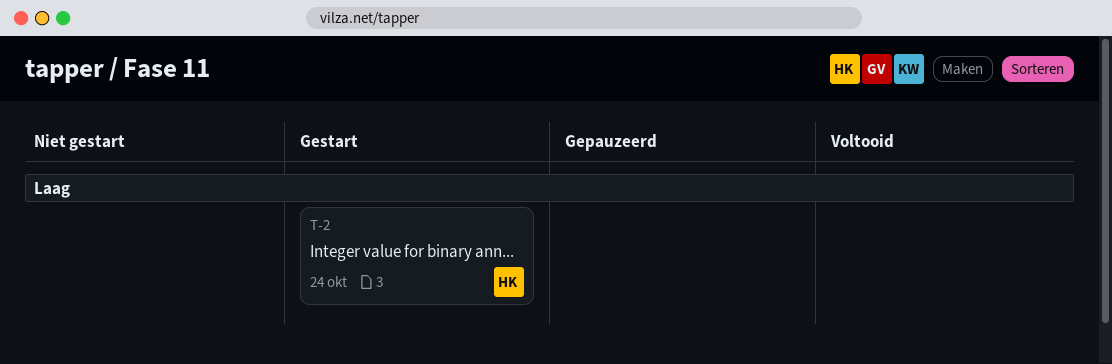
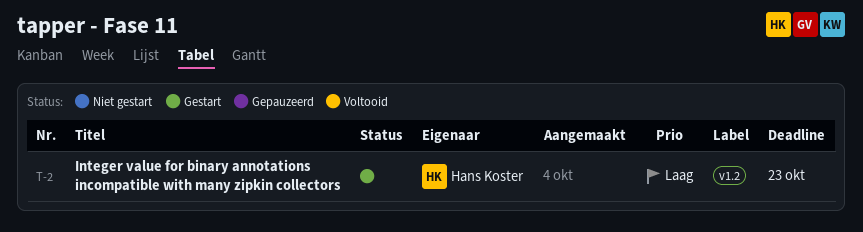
T-2, due: Oct 24 -> Oct 23

